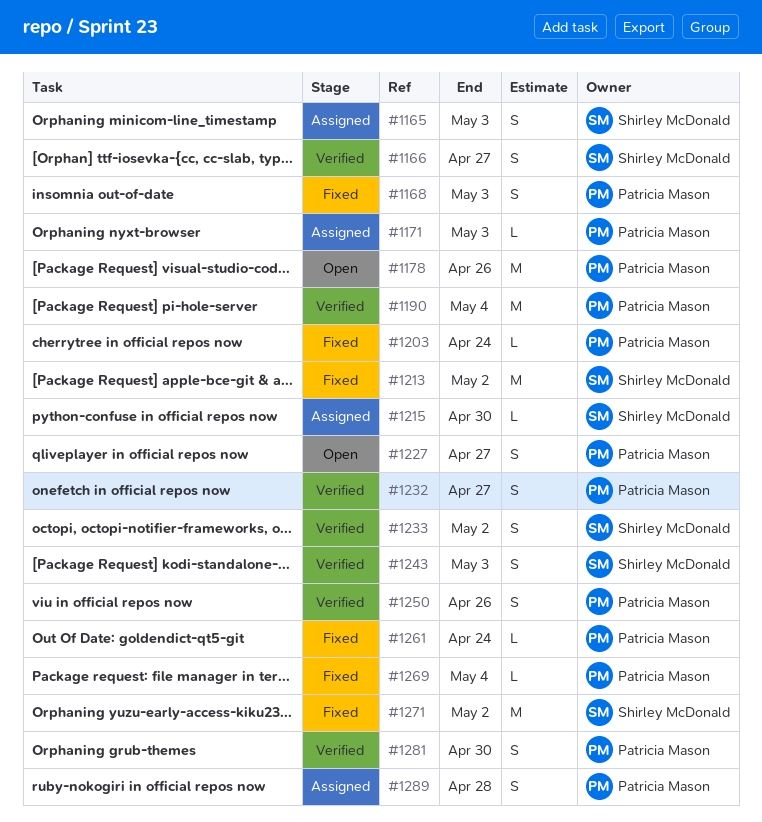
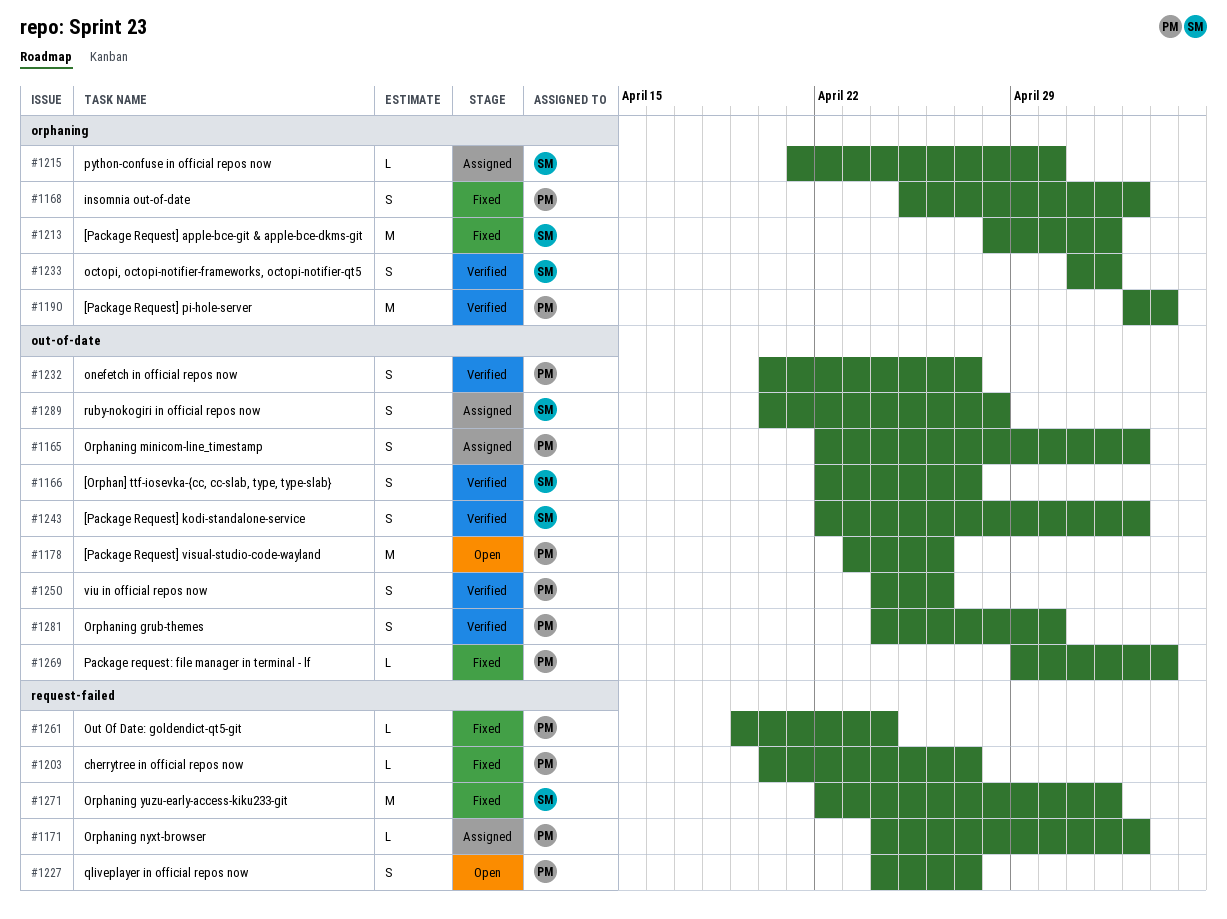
#1165, owner: Shirley McDonald -> Patricia Mason
#1203, due: Apr 24 -> Apr 27
#1289, owner: Patricia Mason -> Shirley McDonald

